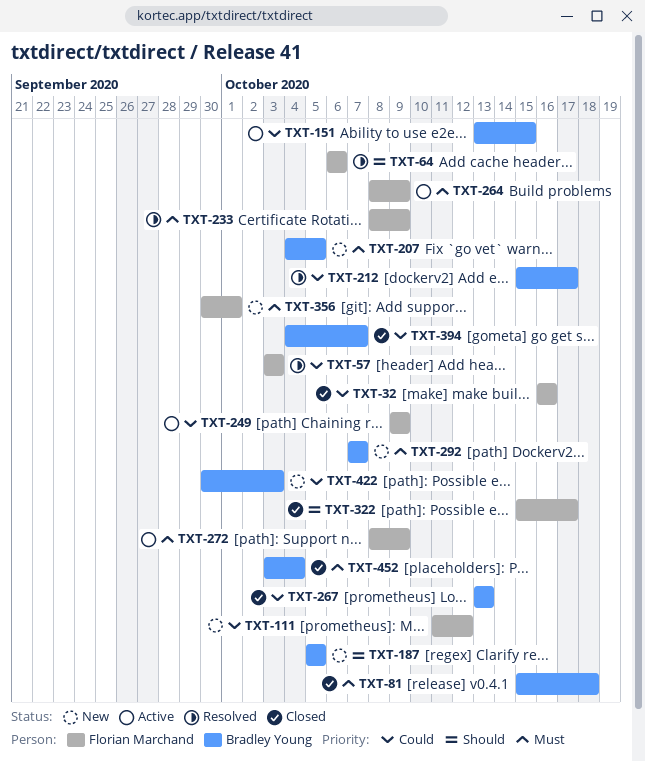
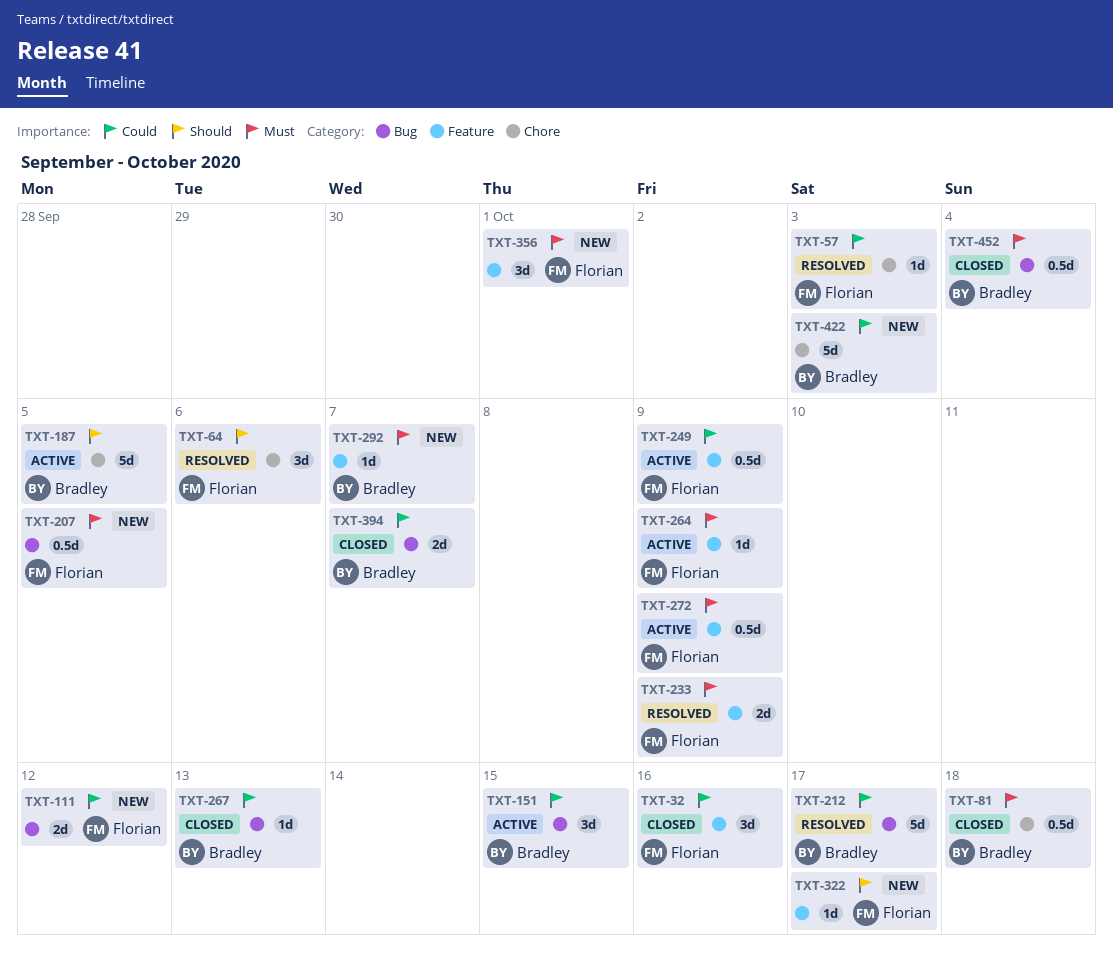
TXT-187, status: New -> Active
TXT-207, owner: Bradley Young -> Florian Marchand
TXT-322, status: Closed -> New

